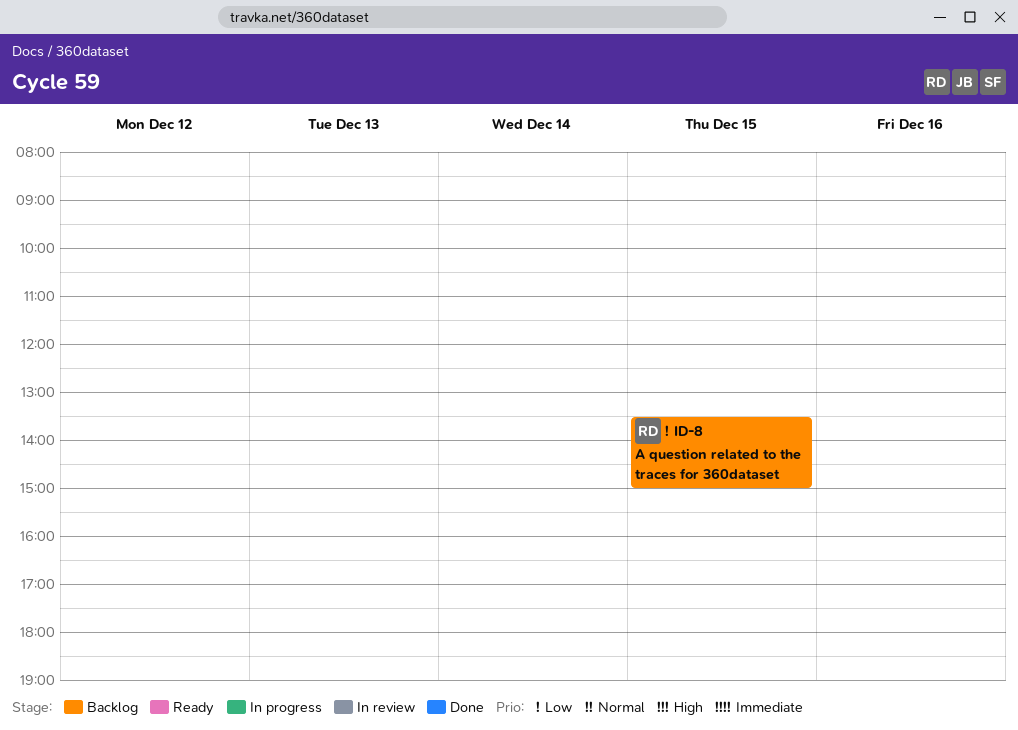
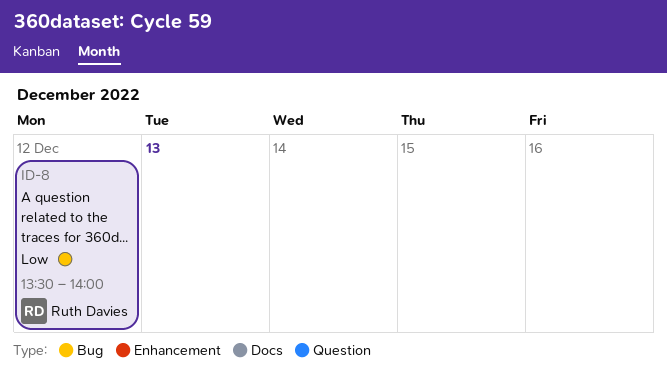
ID-8, day: Dec 15 -> Dec 12
ID-8, ends: 15:00 -> 14:00

